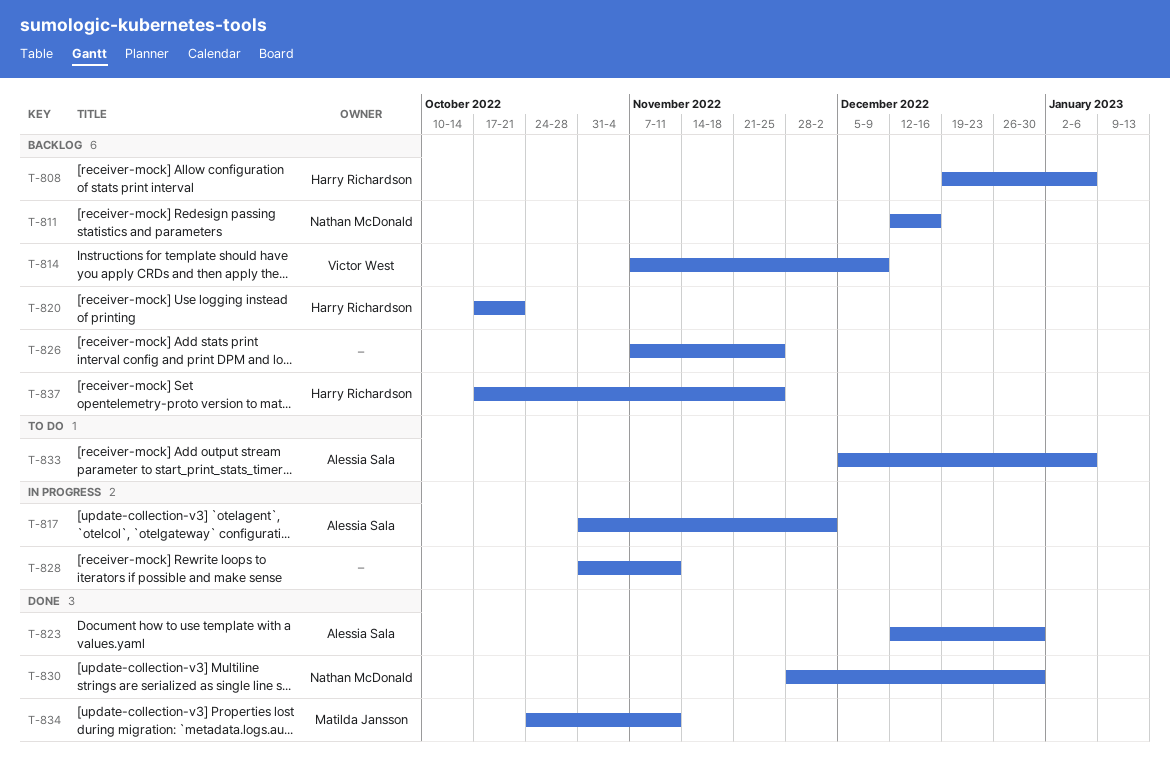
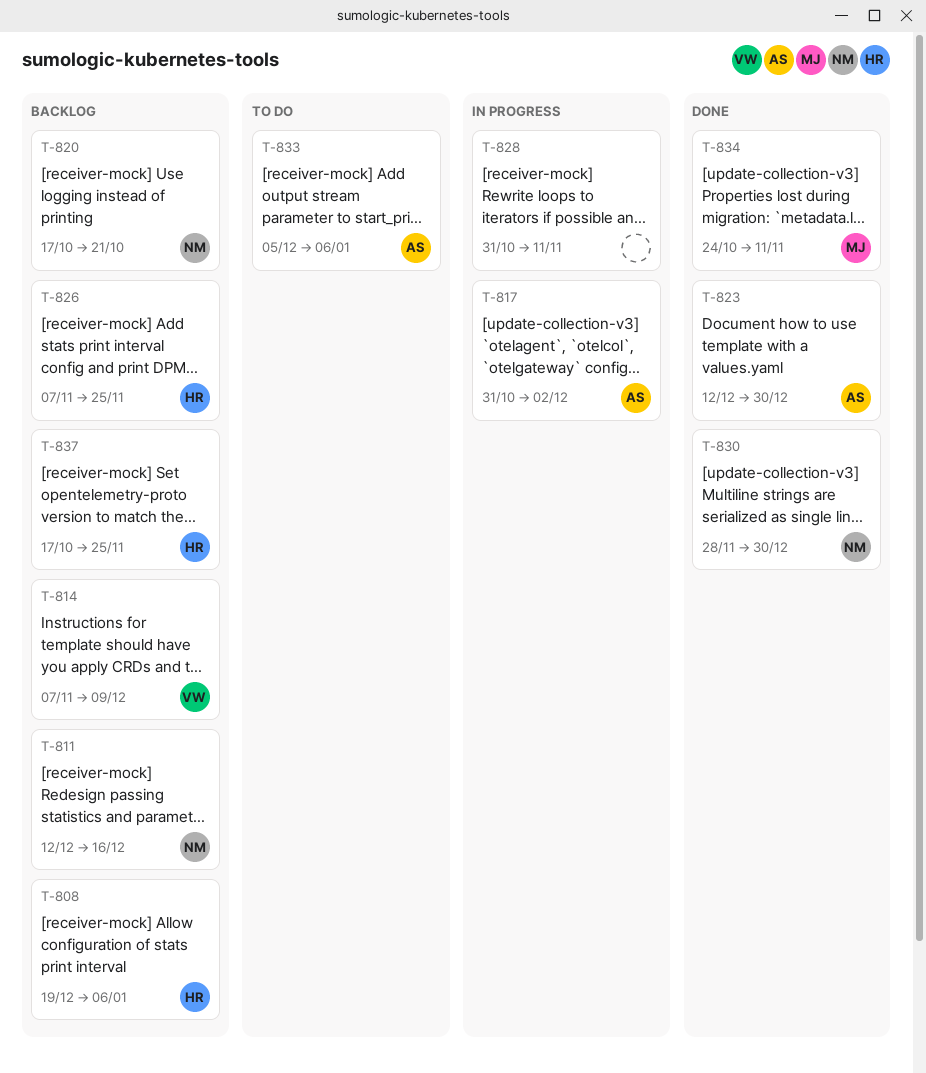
T-820, owner: Harry Richardson -> Nathan McDonald
T-826, owner: none -> Harry Richardson

